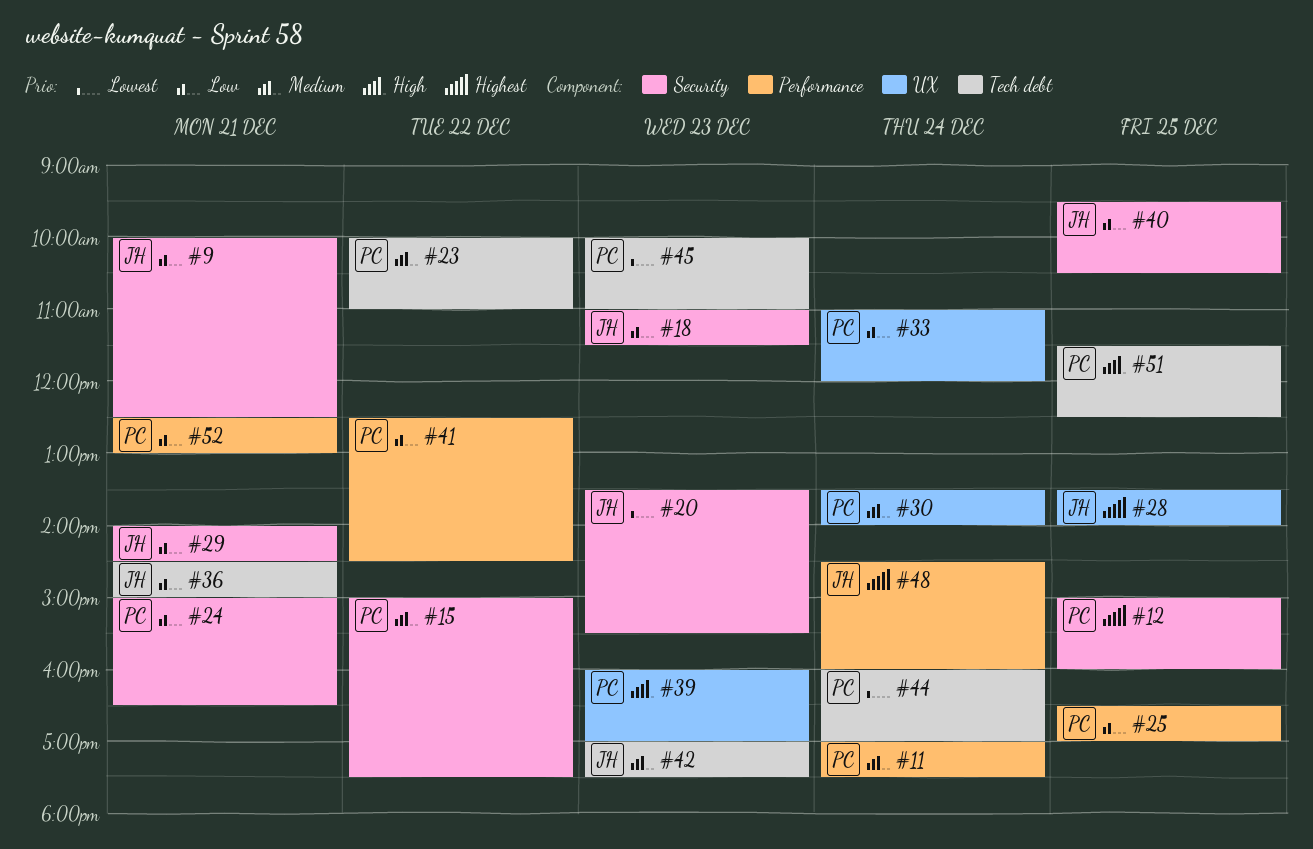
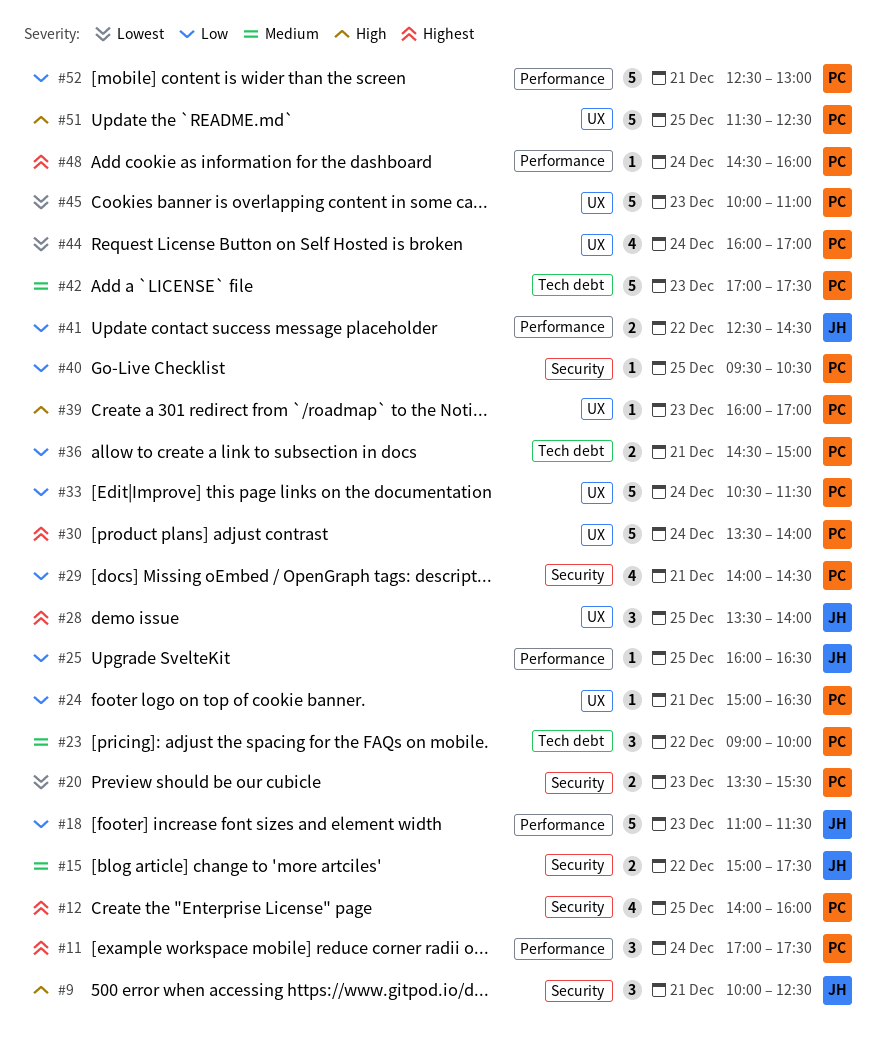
#9, priority: Low -> High
#11, priority: Medium -> Highest
#12, begins: 15:00 -> 14:00
#15, owner: PC -> JH
#18, label: Security -> Performance
#20, owner: JH -> PC
#23, begins: 10:00 -> 09:00
#23, ends: 11:00 -> 10:00
#24, label: Security -> UX
#25, owner: PC -> JH
#25, begins: 16:30 -> 16:00
#25, ends: 17:00 -> 16:30
#29, owner: JH -> PC
#30, priority: Medium -> Highest
#33, begins: 11:00 -> 10:30
#33, ends: 12:00 -> 11:30
#36, owner: JH -> PC
#40, owner: JH -> PC
#41, owner: PC -> JH
#42, owner: JH -> PC
#44, label: Tech debt -> UX
#45, label: Tech debt -> UX
#48, owner: JH -> PC
#51, label: Tech debt -> UX

